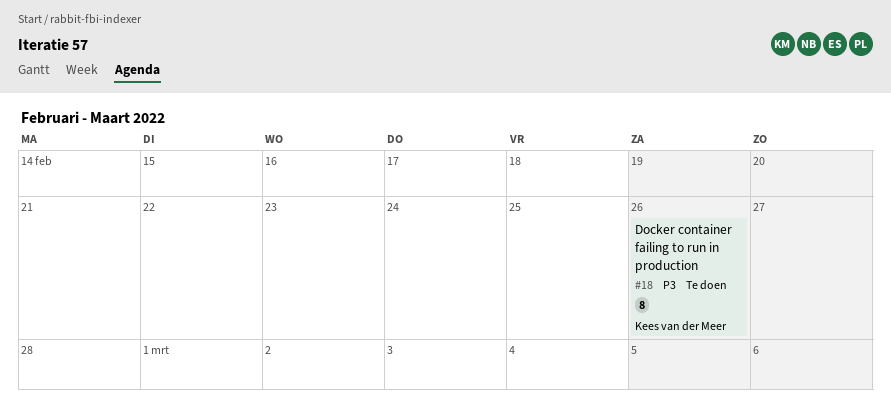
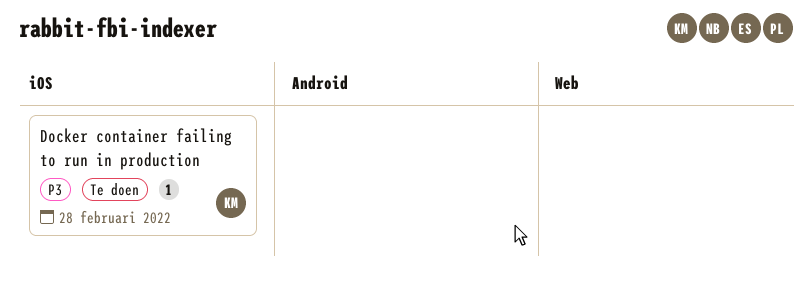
Docker container failing to run in production, estimate: 8 -> 1
Docker container failing to run in production, due: Feb 26 -> Feb 28

